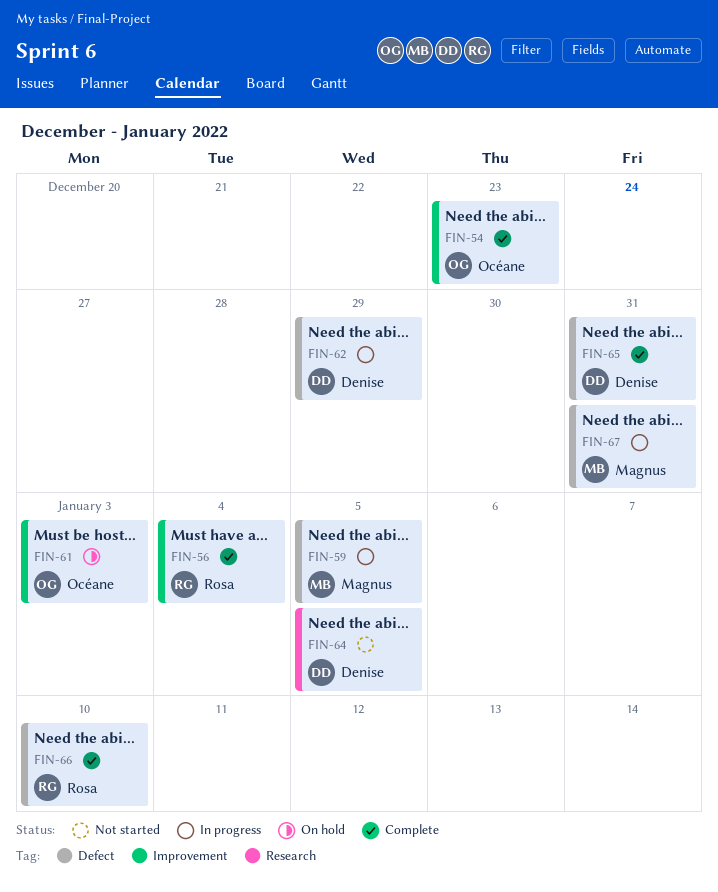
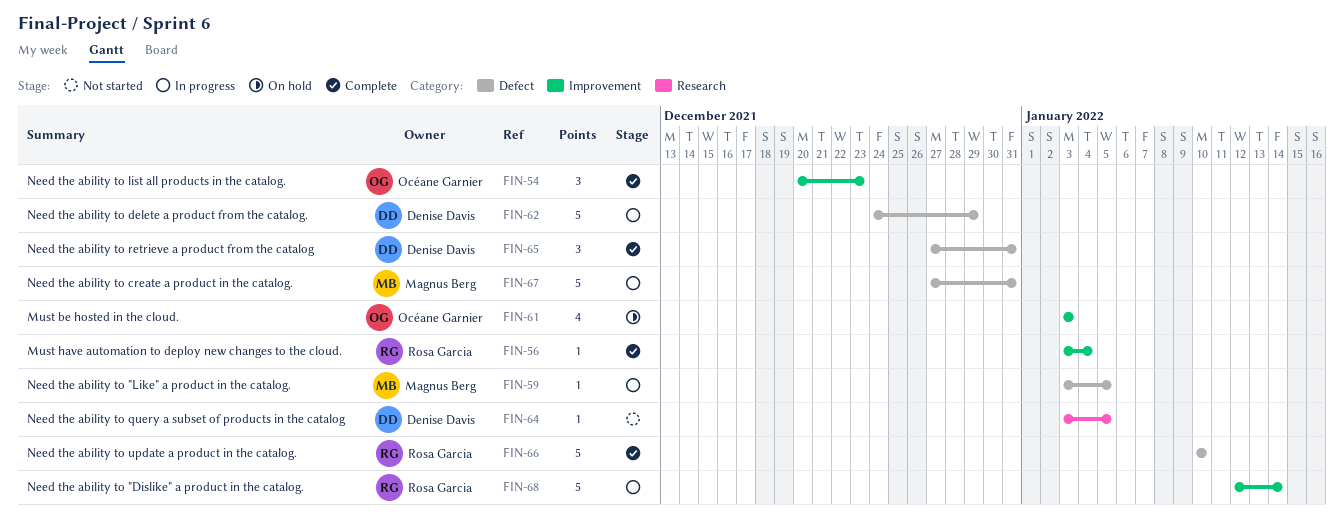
FIN-68: none -> present

